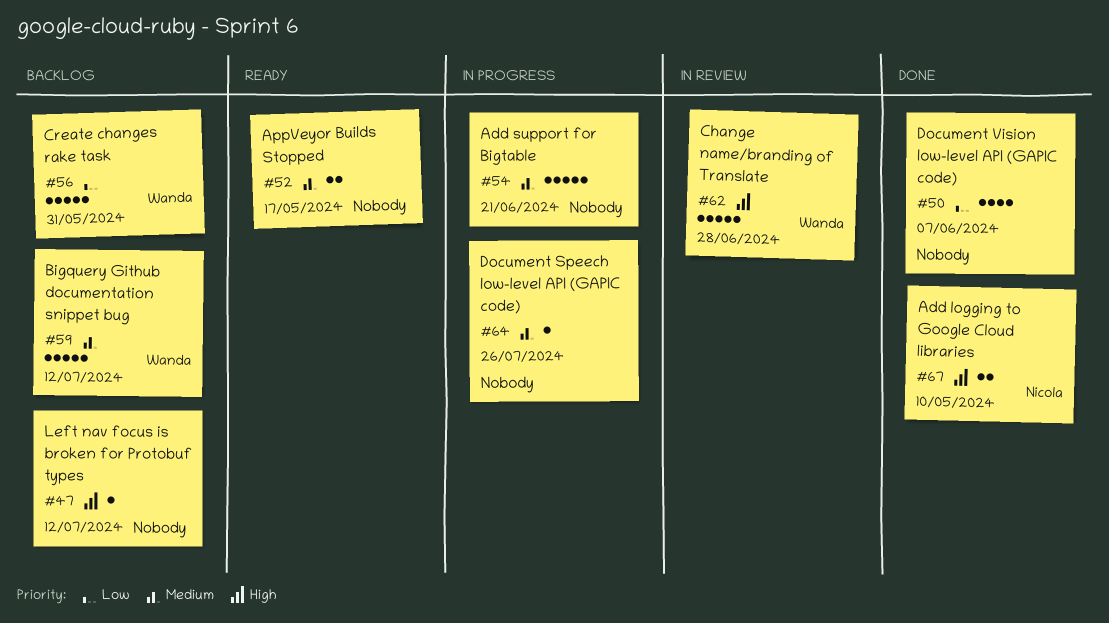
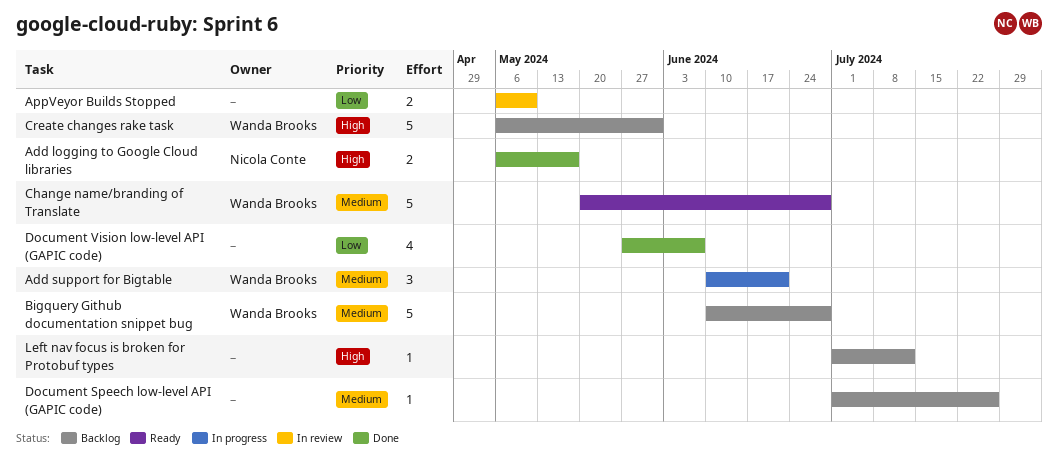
Add logging to Google Cloud libraries, due: May 10 -> May 17
Add support for Bigtable, owner: none -> Wanda Brooks
Add support for Bigtable, estimate: 5 -> 3
AppVeyor Builds Stopped, status: Ready -> In review
AppVeyor Builds Stopped, priority: Medium -> Low
AppVeyor Builds Stopped, due: May 17 -> May 10
Bigquery Github documentation snippet bug, due: Jul 12 -> Jun 28
Change name/branding of Translate, status: In review -> Ready
Change name/branding of Translate, priority: High -> Medium
Create changes rake task, priority: Low -> High
Document Speech low-level API (GAPIC code), status: In progress -> Backlog

